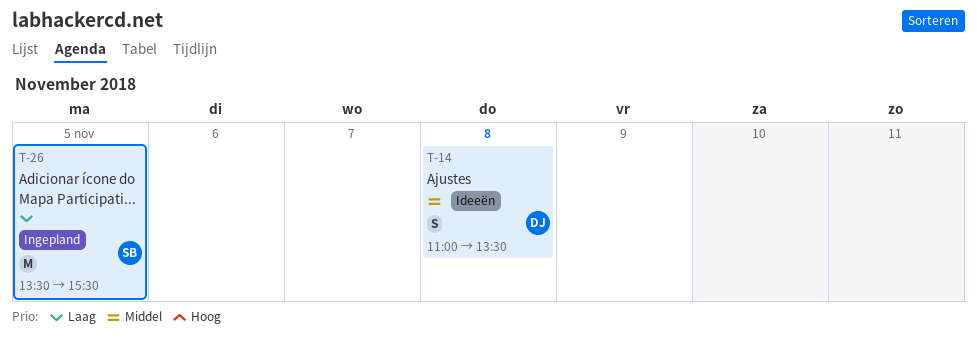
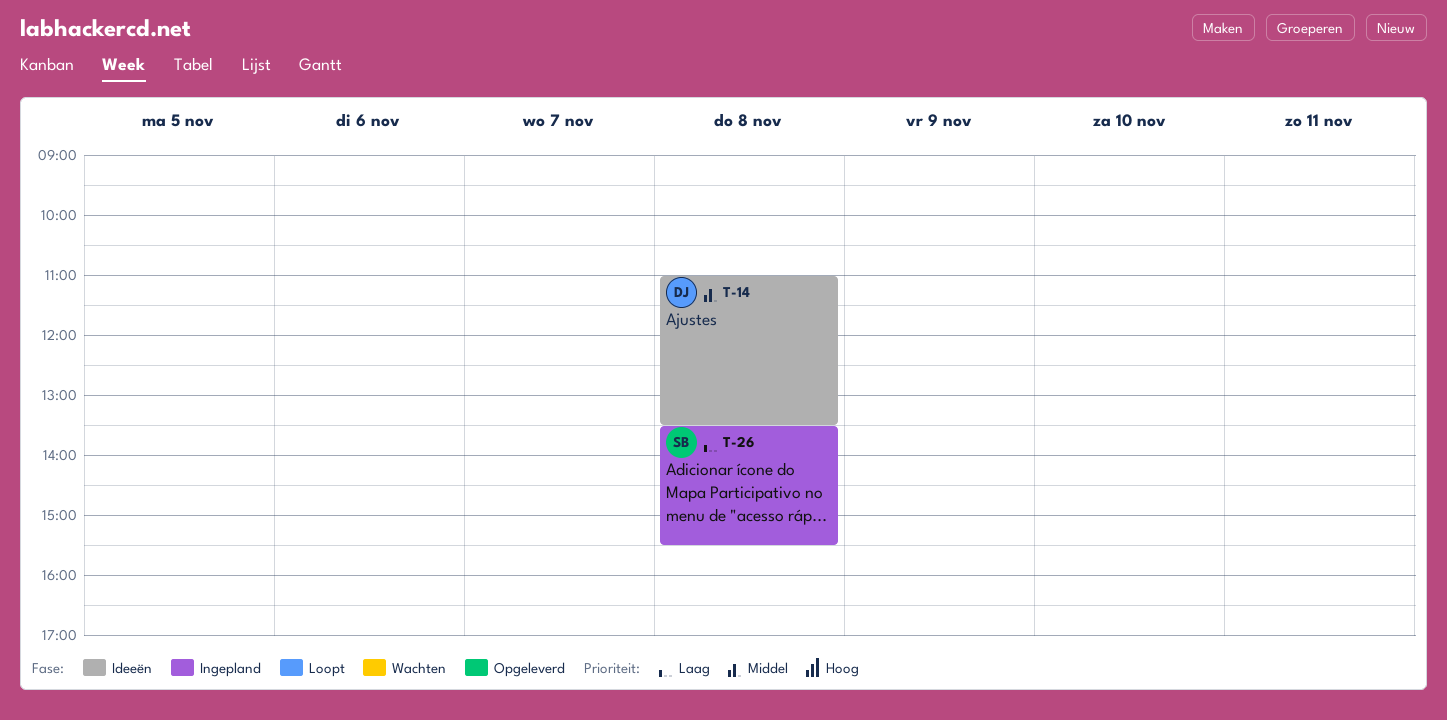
T-26, day: Nov 5 -> Nov 8

